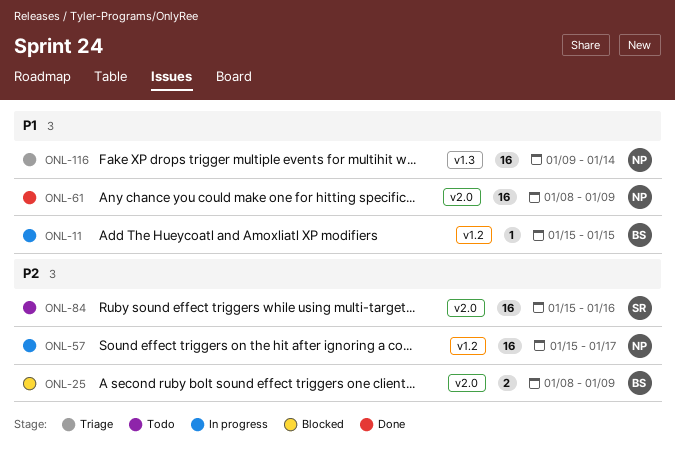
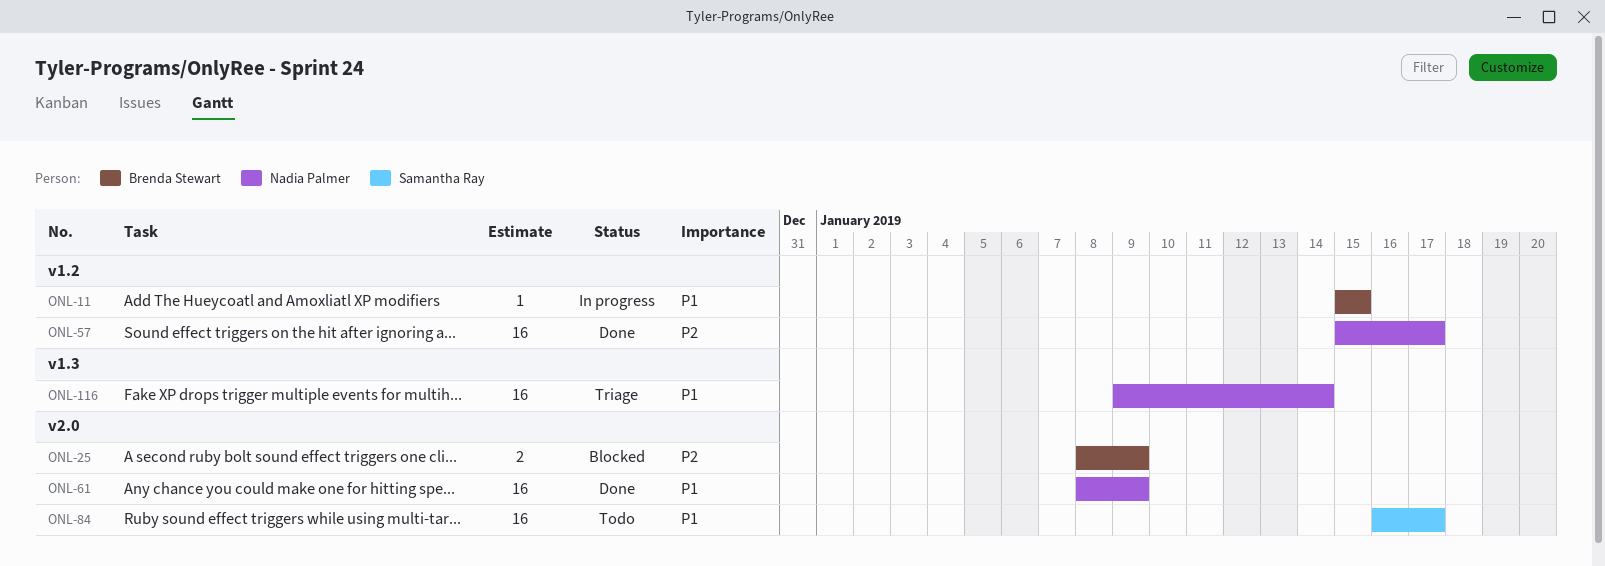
ONL-57, status: In progress -> Done
ONL-84, priority: P2 -> P1
ONL-84, start: Jan 15 -> Jan 16
ONL-84, due: Jan 16 -> Jan 17

